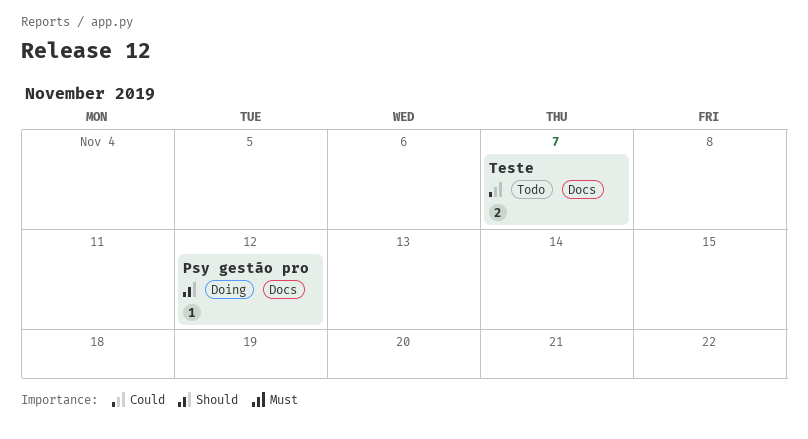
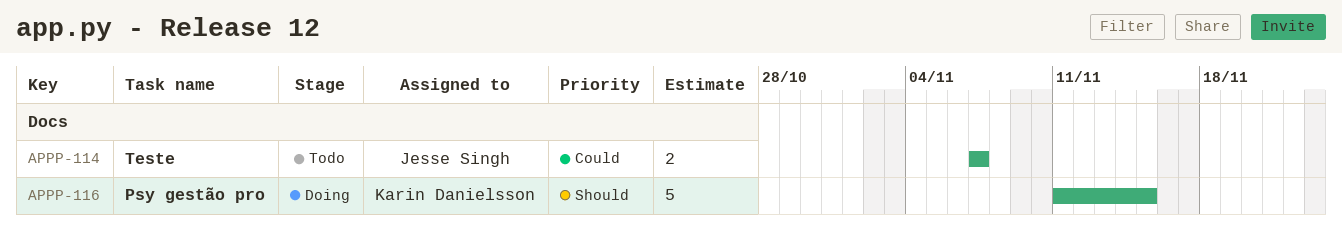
Psy gestão pro, estimate: 1 -> 5
Psy gestão pro, due: Nov 12 -> Nov 15

